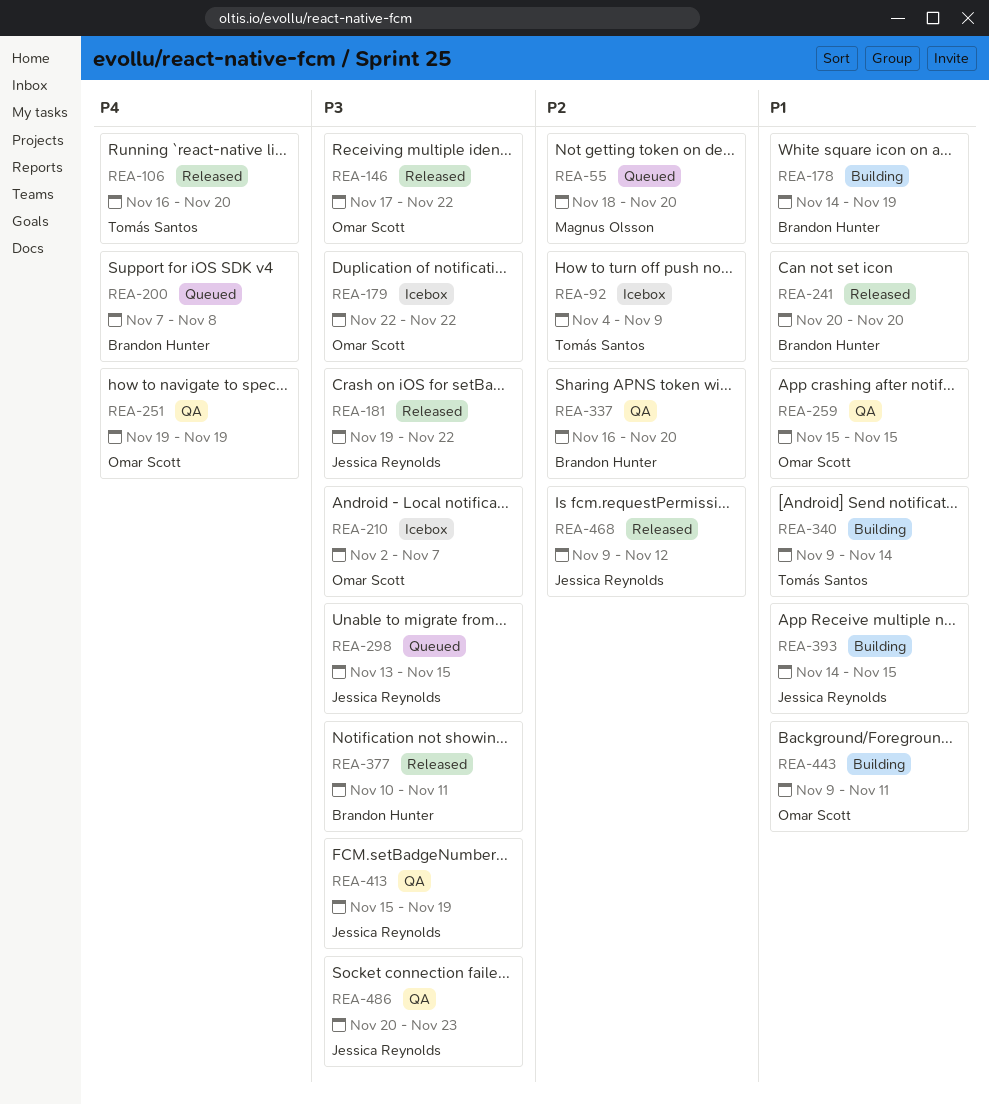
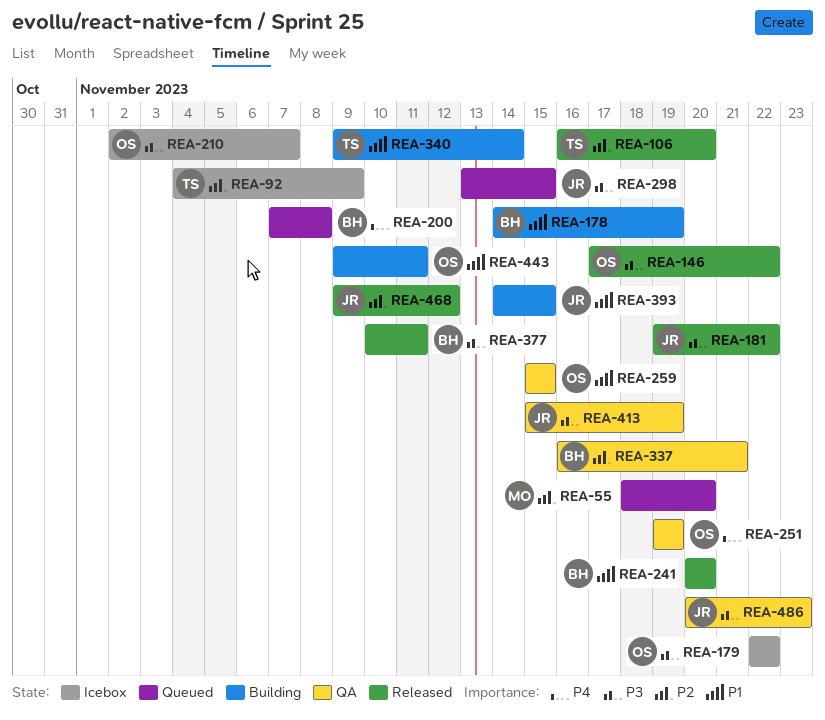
REA-106, priority: P4 -> P2
REA-337, due: Nov 20 -> Nov 21

